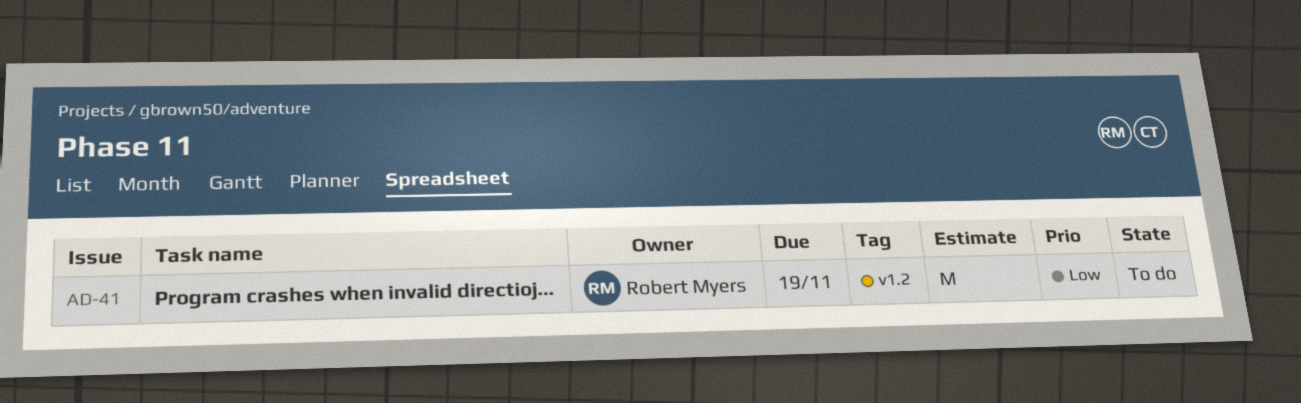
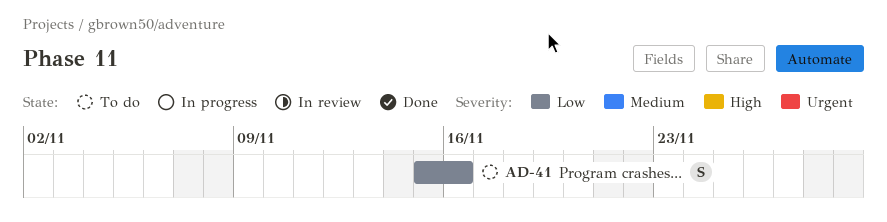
AD-41, estimate: M -> S
AD-41, due: Nov 19 -> Nov 16

